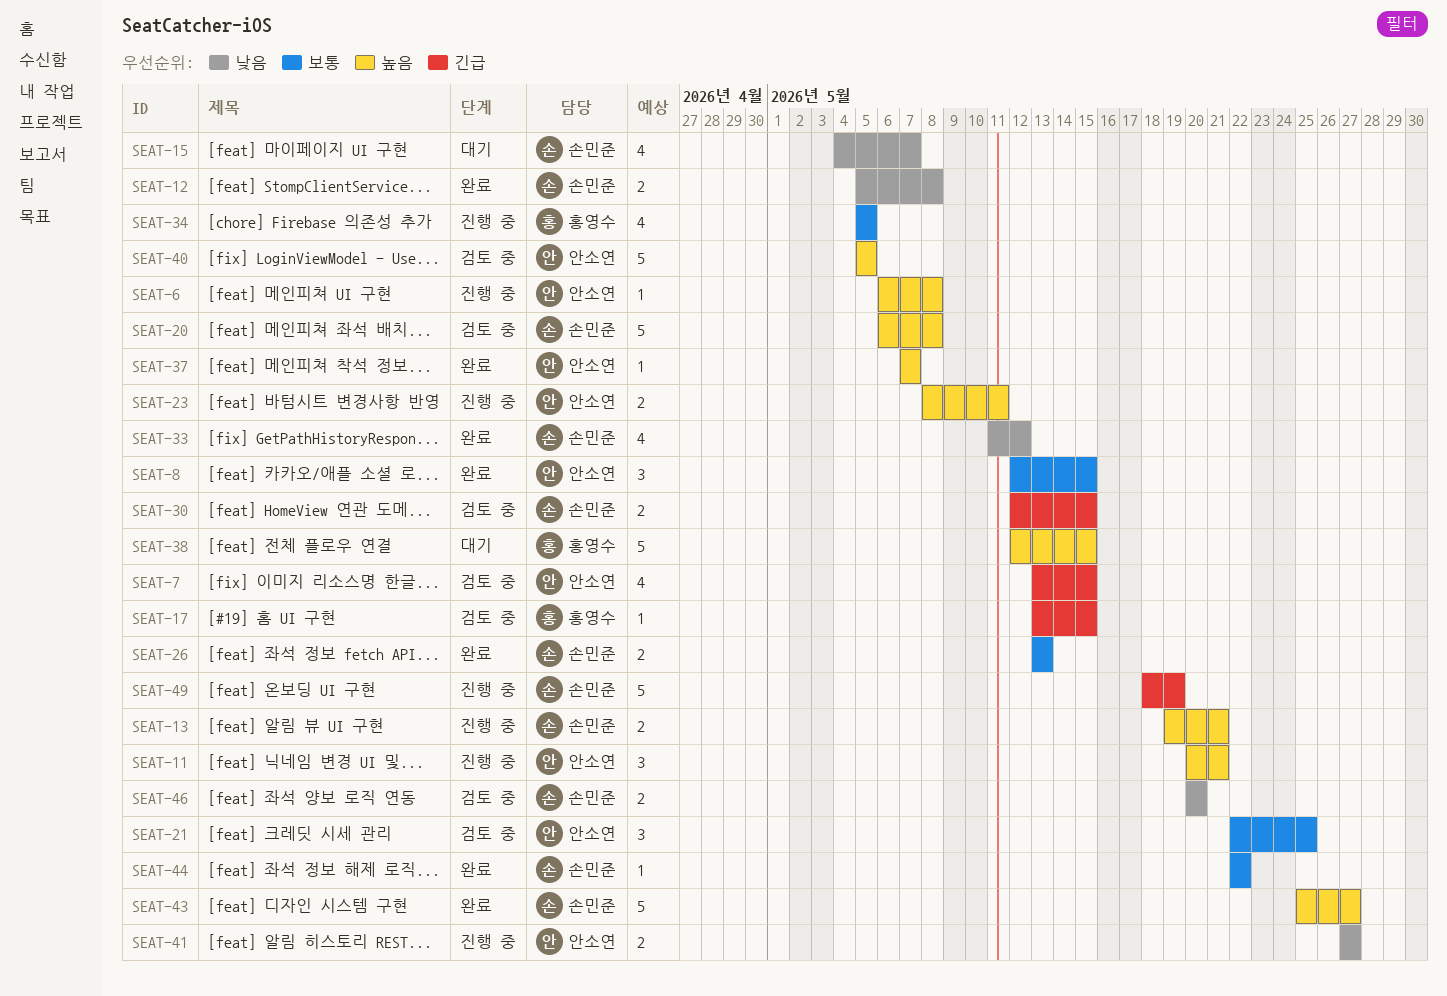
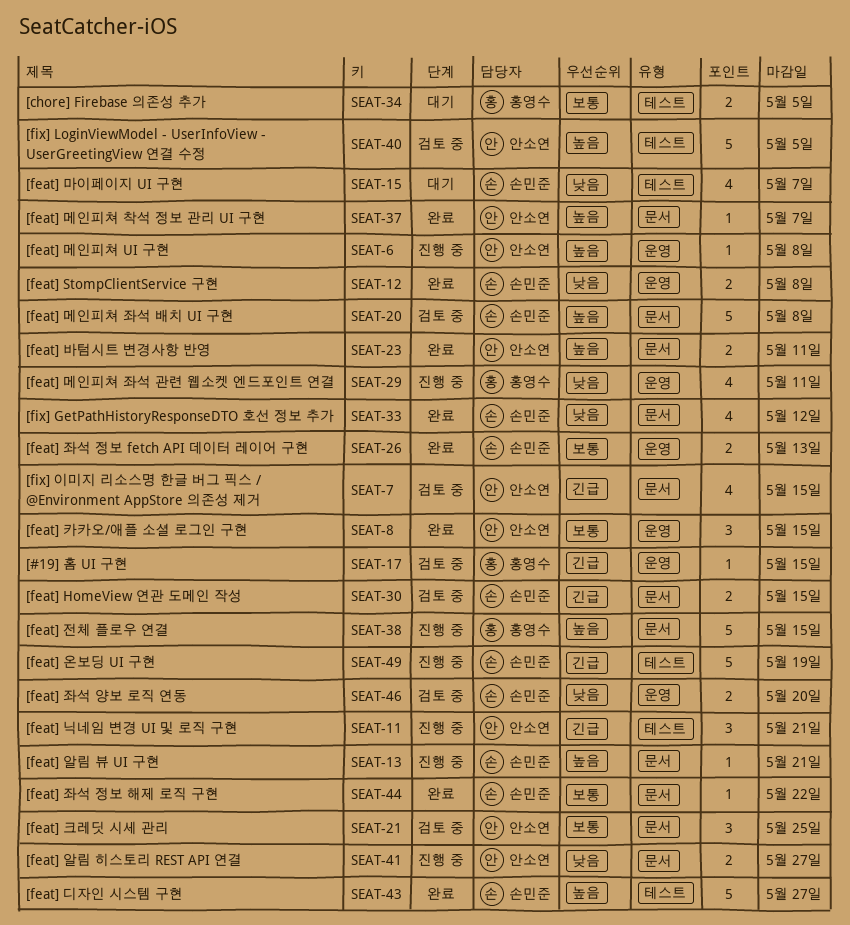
SEAT-11, priority: 높음 -> 긴급
SEAT-13, estimate: 2 -> 1
SEAT-23, status: 진행 중 -> 완료
SEAT-29: none -> present
SEAT-34, status: 진행 중 -> 대기
SEAT-34, estimate: 4 -> 2
SEAT-38, status: 대기 -> 진행 중

